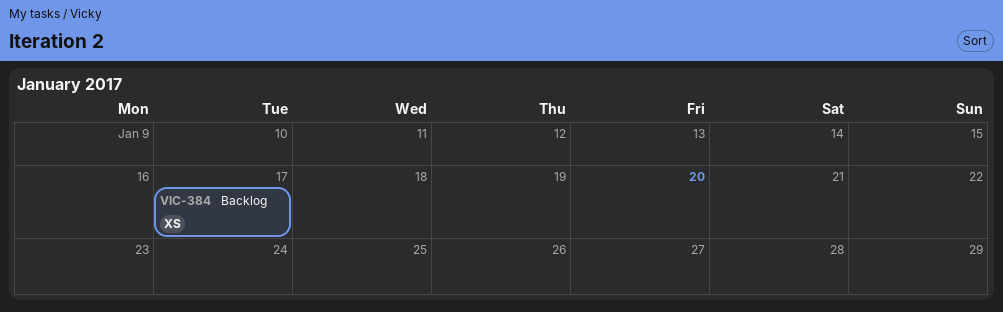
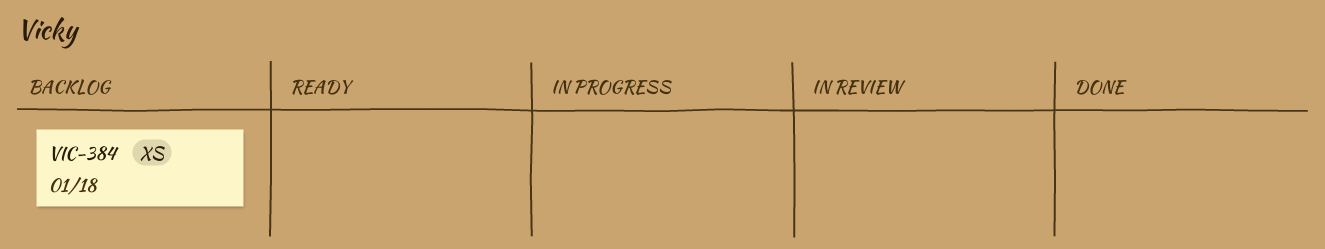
VIC-384, due: Jan 17 -> Jan 18

